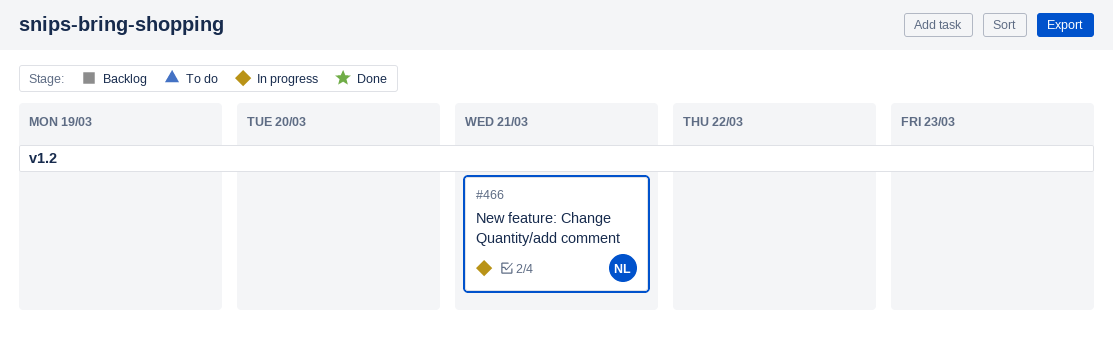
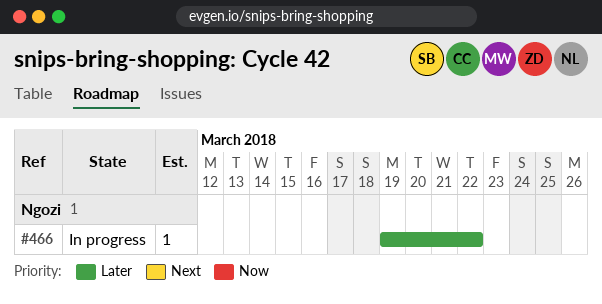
#466, due: Mar 21 -> Mar 22

